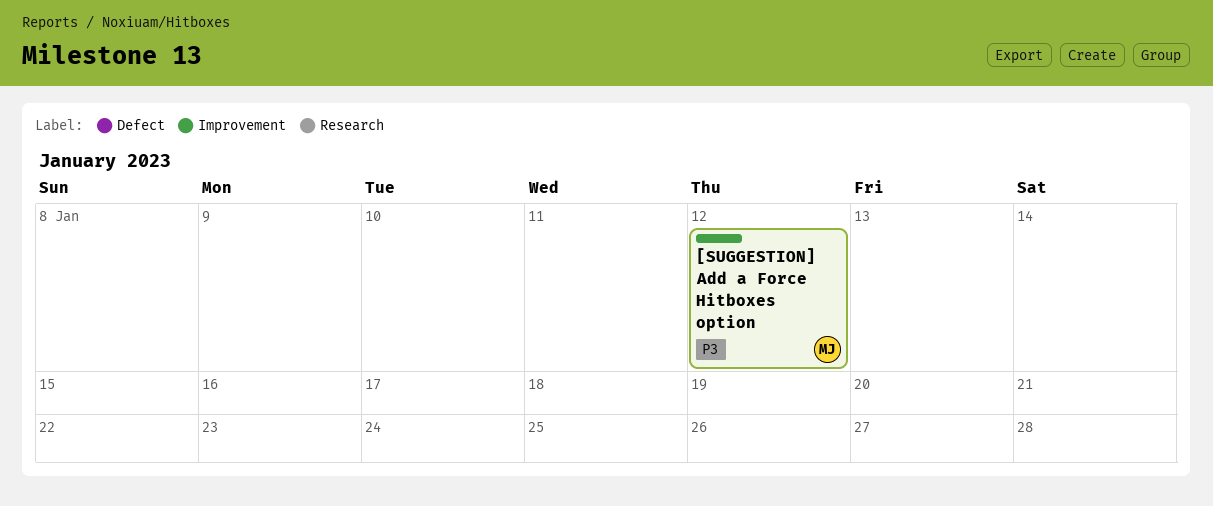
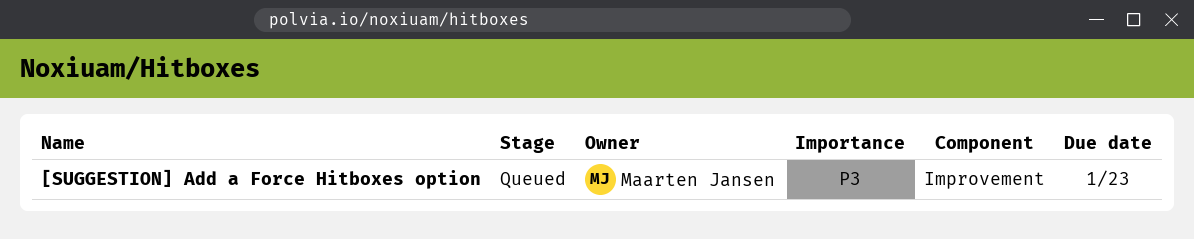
[SUGGESTION] Add a Force Hitboxes option, due: Jan 12 -> Jan 23

